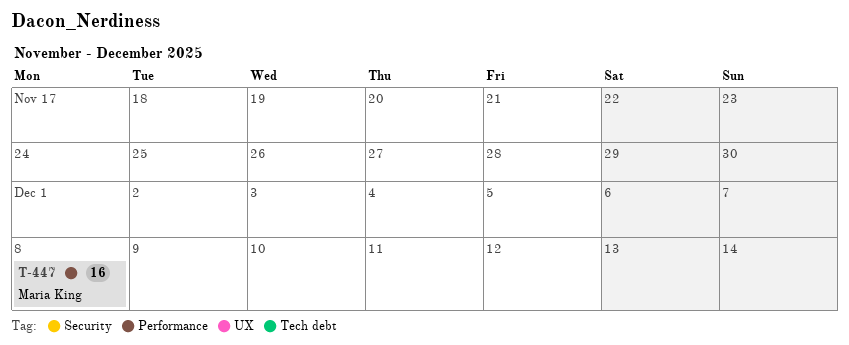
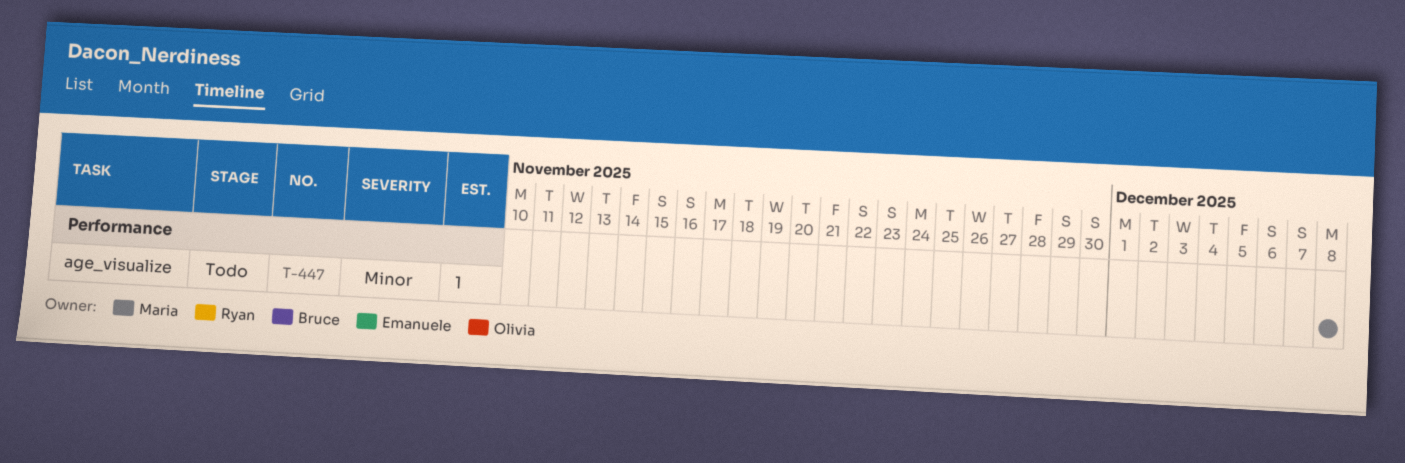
T-447, estimate: 16 -> 1

